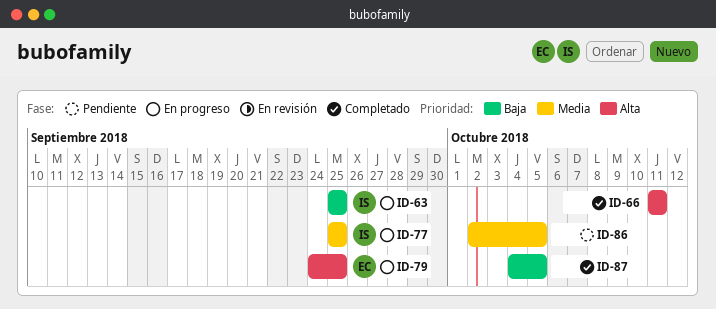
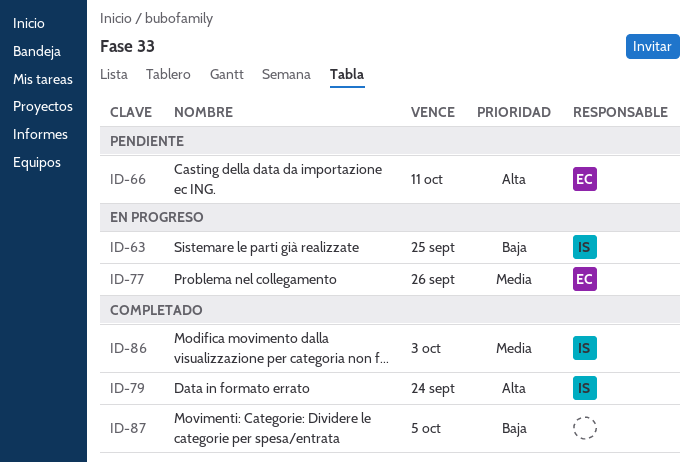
ID-66, status: Completado -> Pendiente
ID-66, owner: none -> EC
ID-77, owner: IS -> EC
ID-77, due: Sep 25 -> Sep 26
ID-79, status: En progreso -> Completado
ID-79, owner: EC -> IS
ID-79, due: Sep 25 -> Sep 24
ID-86, status: Pendiente -> Completado
ID-86, owner: none -> IS
ID-86, due: Oct 5 -> Oct 3

